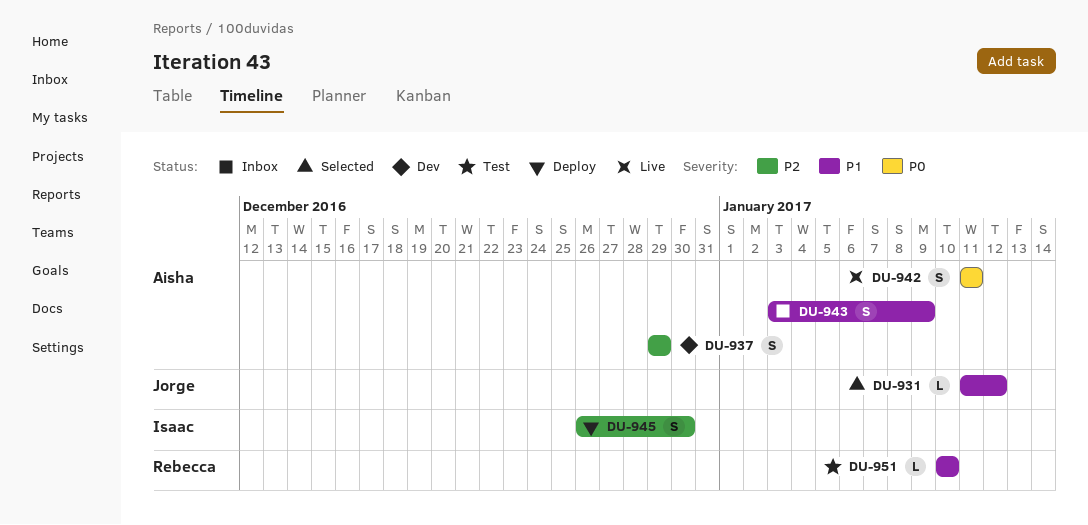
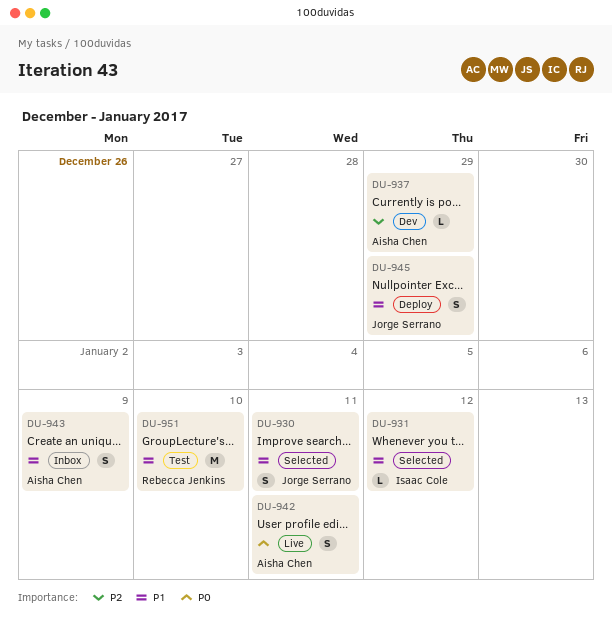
DU-930: none -> present
DU-931, owner: Jorge Serrano -> Isaac Cole
DU-937, estimate: S -> L
DU-945, owner: Isaac Cole -> Jorge Serrano
DU-945, priority: P2 -> P1
DU-945, due: Dec 30 -> Dec 29
DU-951, estimate: L -> M

